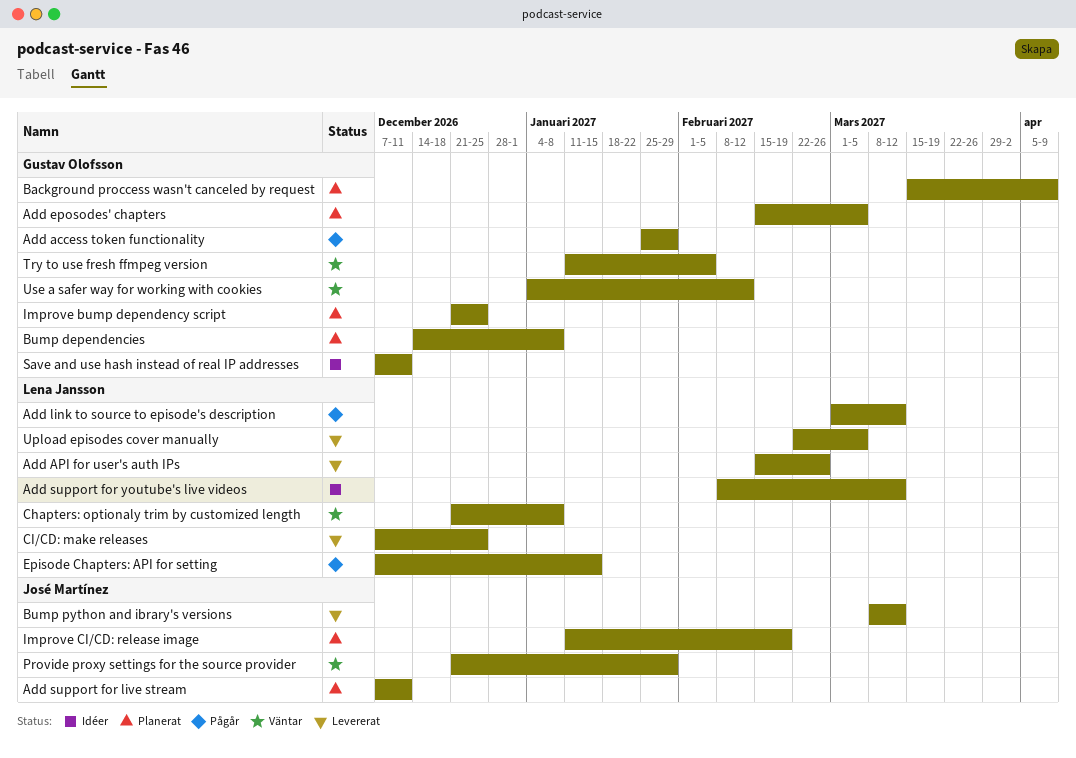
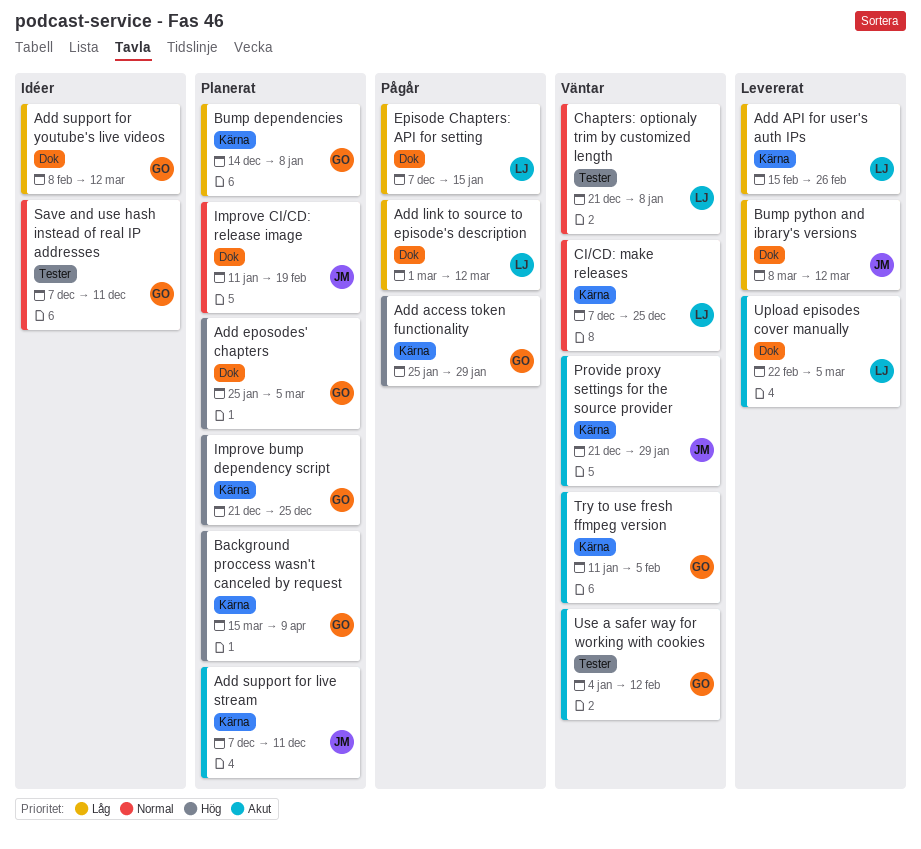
Add eposodes' chapters, start: Feb 15 -> Jan 25
Add support for youtube's live videos, owner: Lena Jansson -> Gustav Olofsson
CI/CD: make releases, status: Levererat -> Väntar

